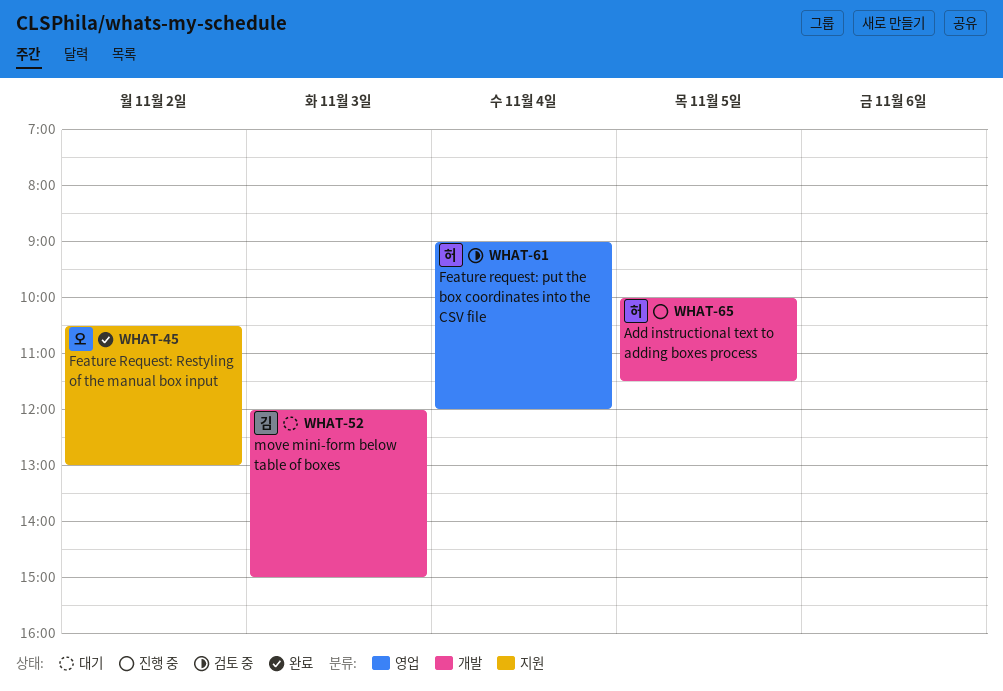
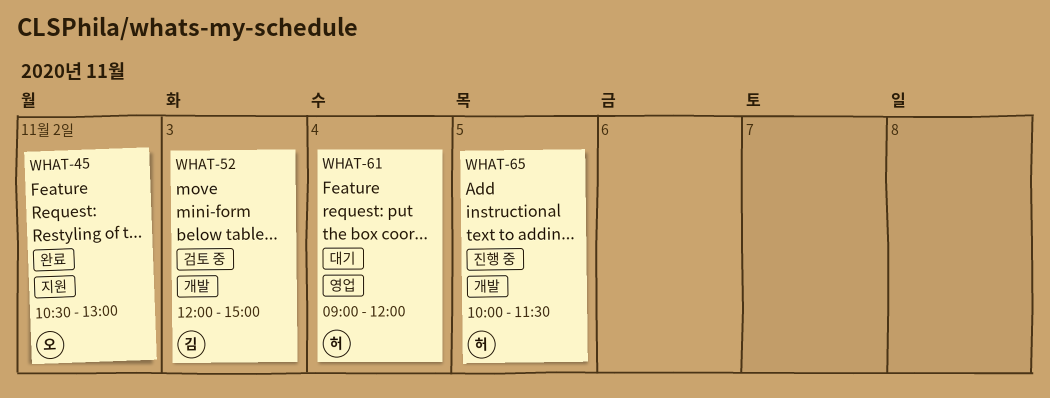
WHAT-52, status: 대기 -> 검토 중
WHAT-61, status: 검토 중 -> 대기

